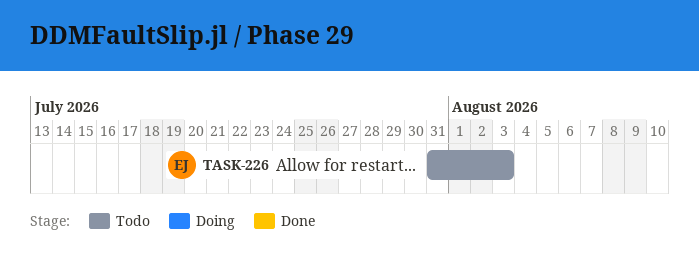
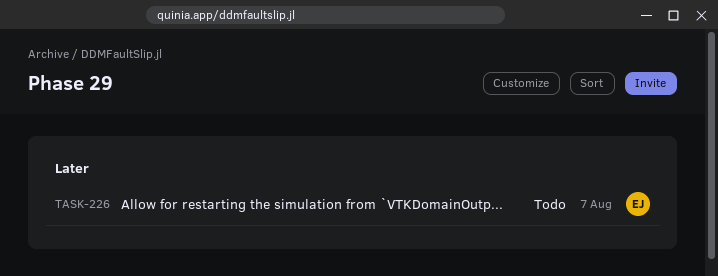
TASK-226, due: Aug 3 -> Aug 7

